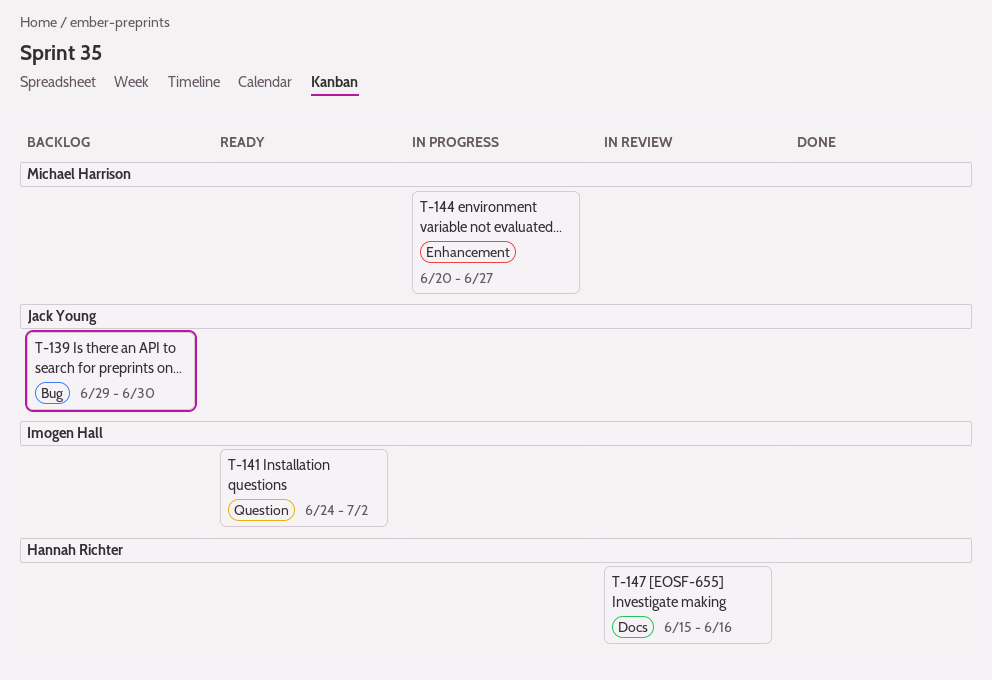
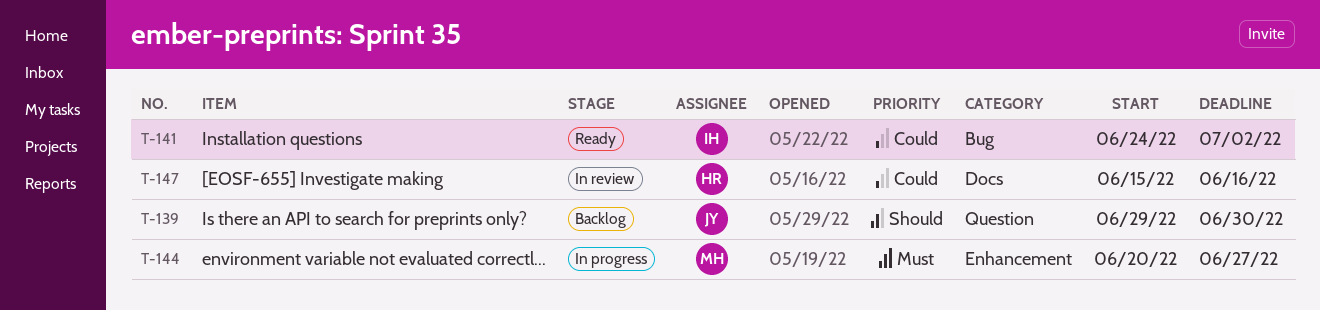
T-139, label: Bug -> Question
T-141, label: Question -> Bug

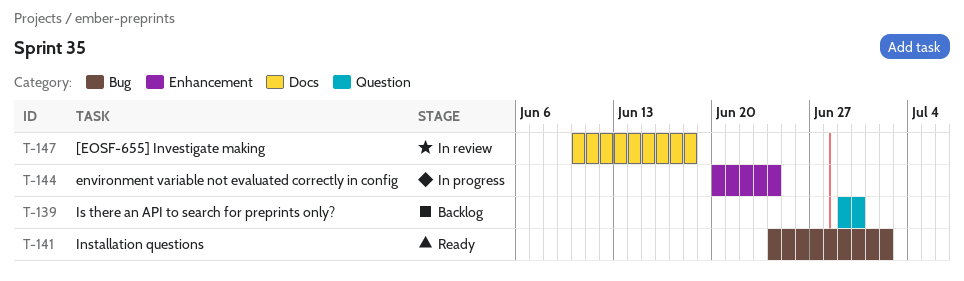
T-144, due: Jun 27 -> Jun 24
T-147, start: Jun 15 -> Jun 10
T-147, due: Jun 16 -> Jun 18

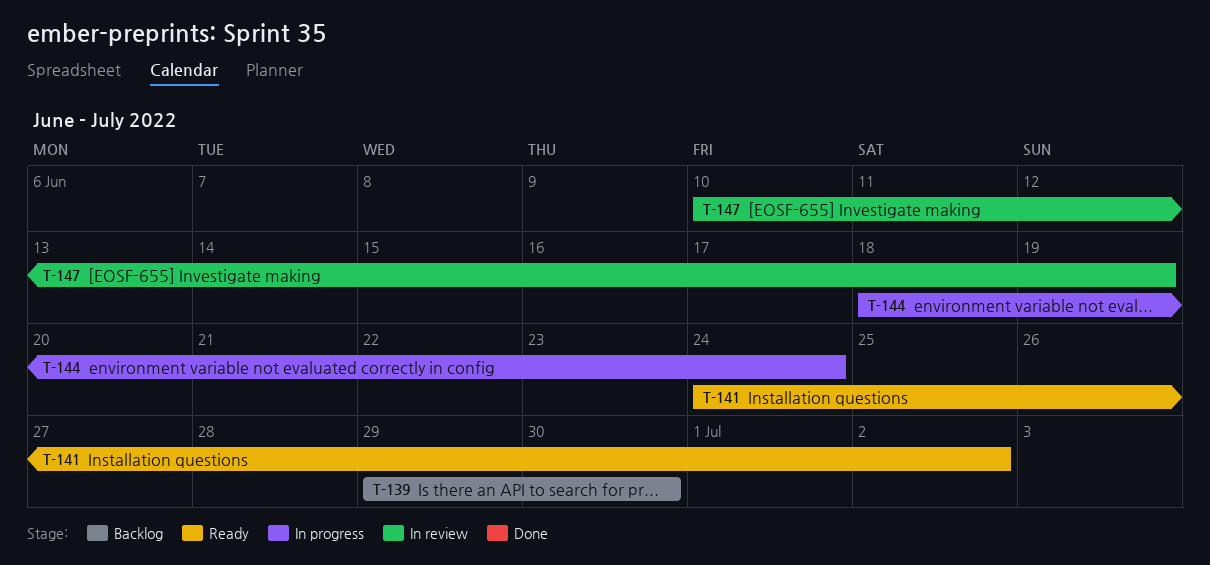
T-144, start: Jun 20 -> Jun 18
T-147, due: Jun 18 -> Jun 19

